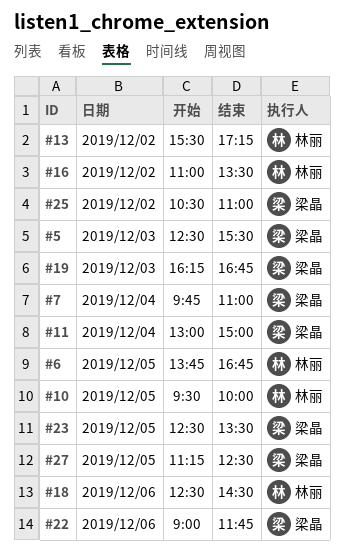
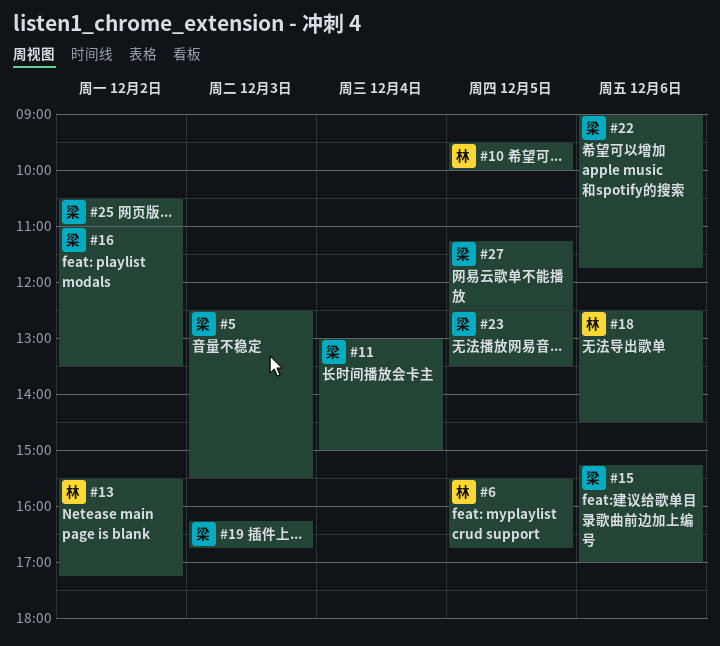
#6, begins: 13:45 -> 15:30
#7: present -> none
#15: none -> present
#16, owner: 林丽 -> 梁晶

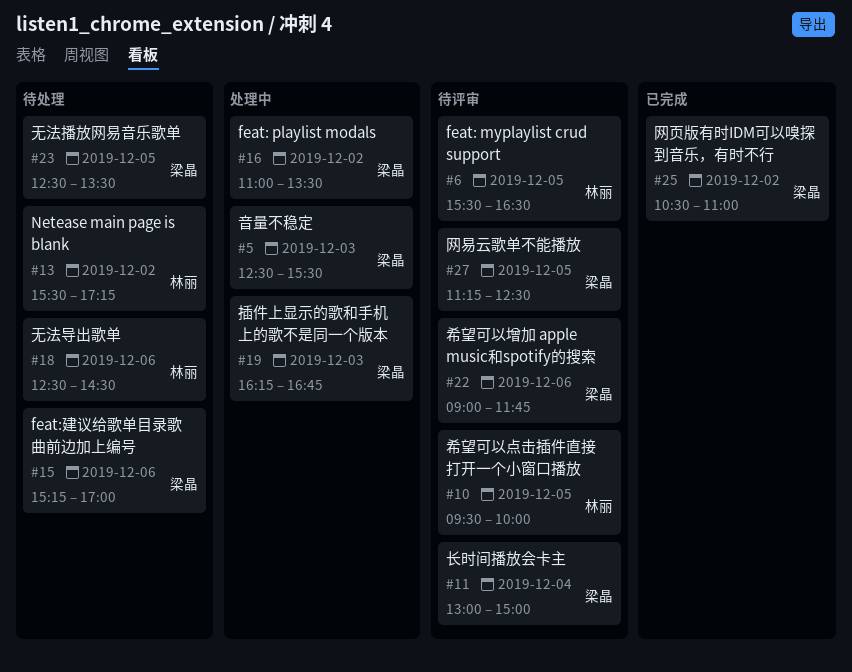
#6, ends: 16:45 -> 16:30

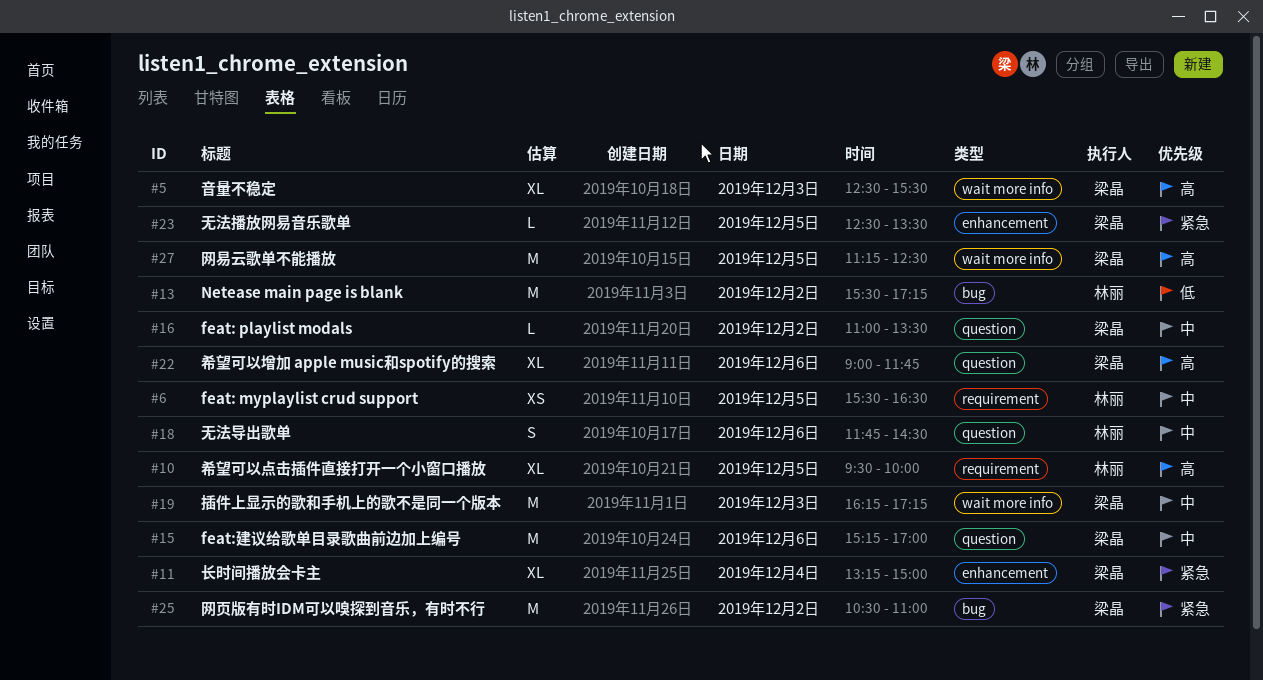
#11, begins: 13:00 -> 13:15
#18, begins: 12:30 -> 11:45
#19, ends: 16:45 -> 17:15

